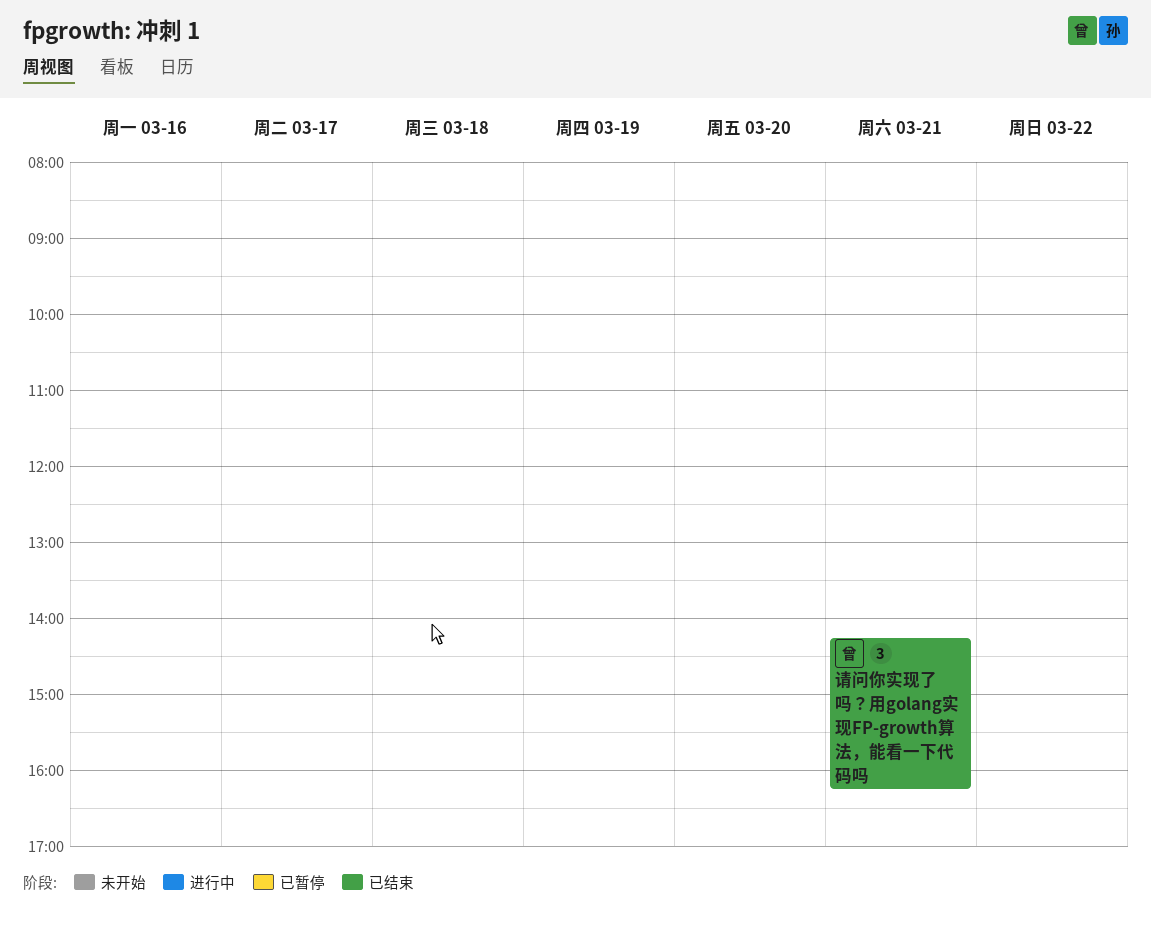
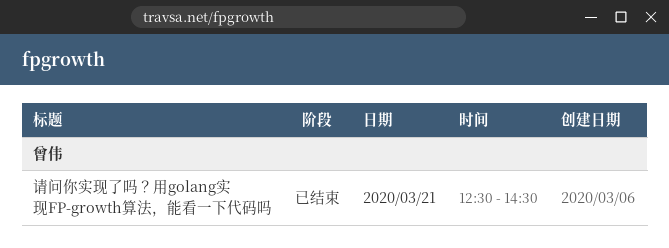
请问你实现了吗？用golang实现FP-growth算法，能看一下代码吗, begins: 14:15 -> 12:30
请问你实现了吗？用golang实现FP-growth算法，能看一下代码吗, ends: 16:15 -> 14:30

